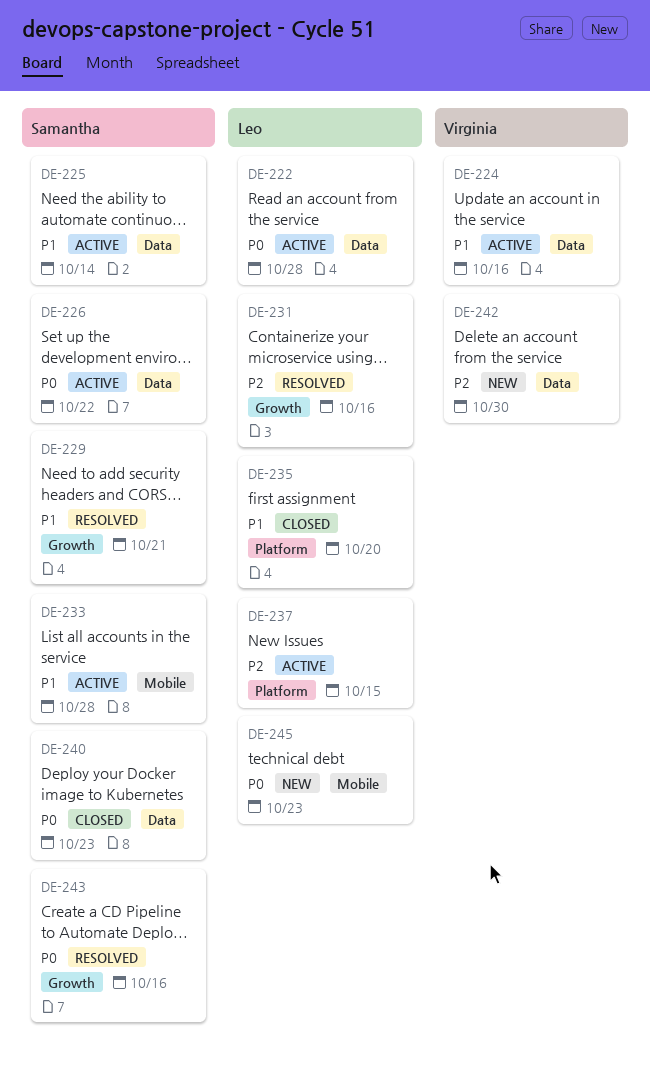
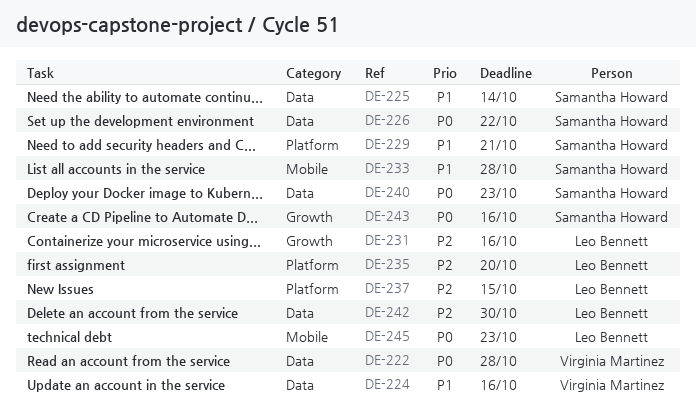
DE-222, owner: Leo Bennett -> Virginia Martinez
DE-229, label: Growth -> Platform
DE-235, priority: P1 -> P2
DE-242, owner: Virginia Martinez -> Leo Bennett

